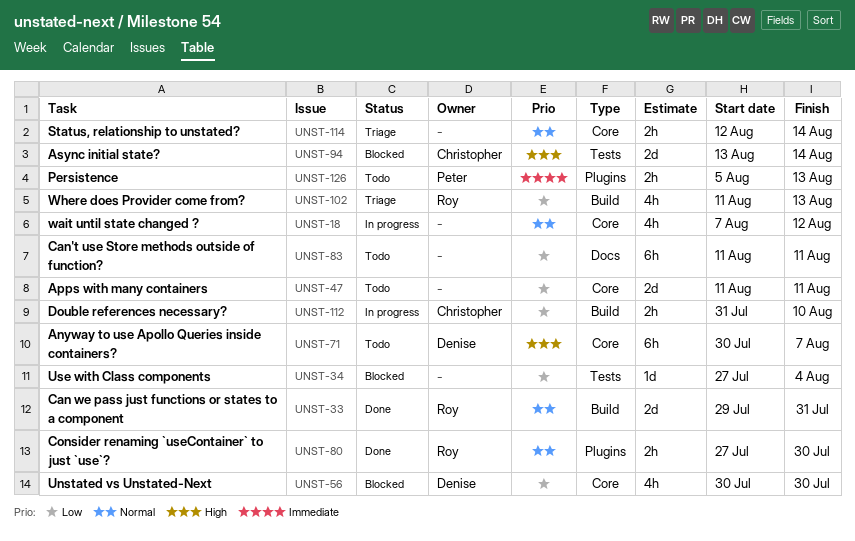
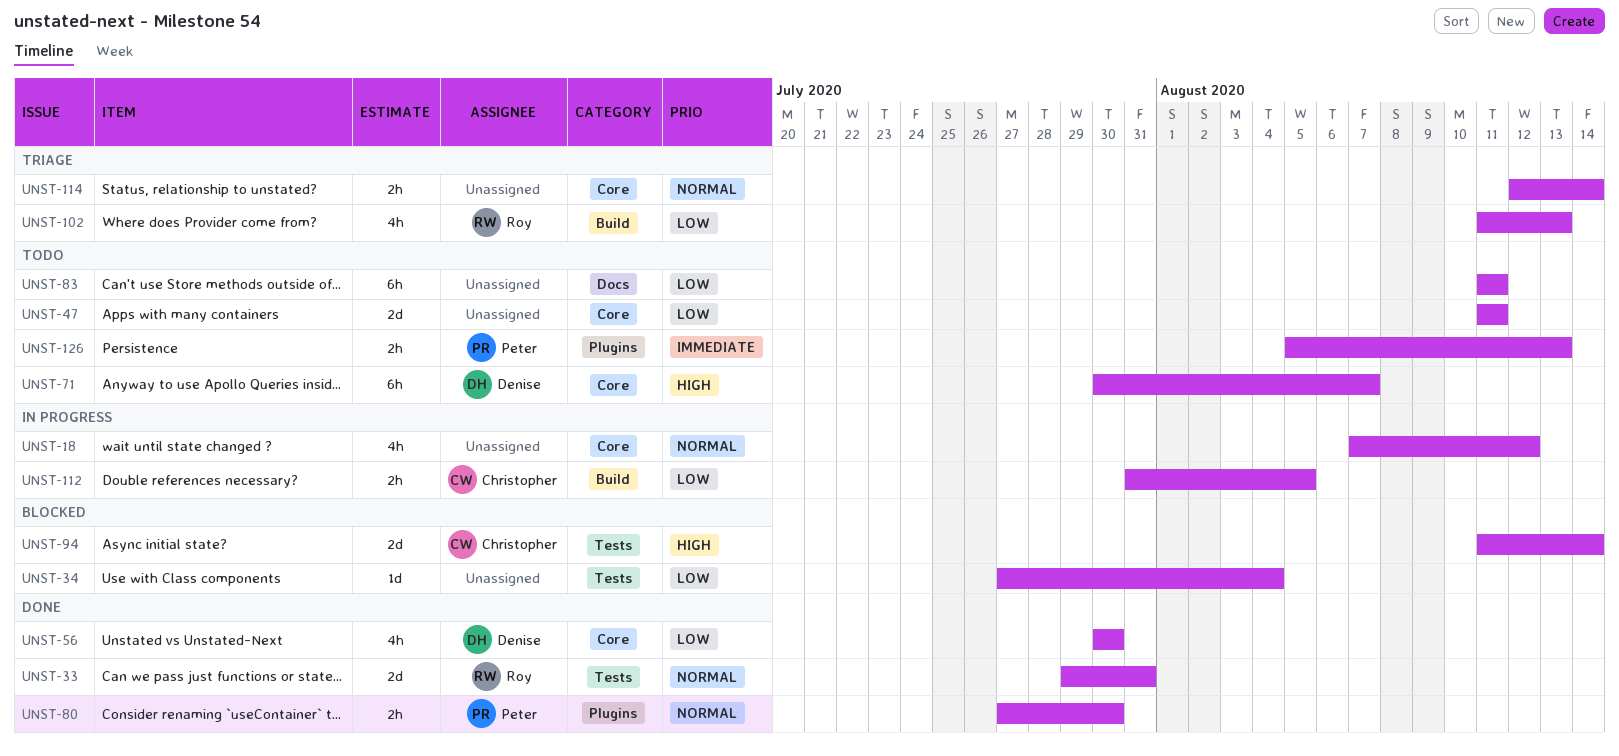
UNST-33, label: Build -> Tests
UNST-56, status: Blocked -> Done
UNST-80, owner: Roy -> Peter
UNST-94, start: Aug 13 -> Aug 11
UNST-112, due: Aug 10 -> Aug 5

